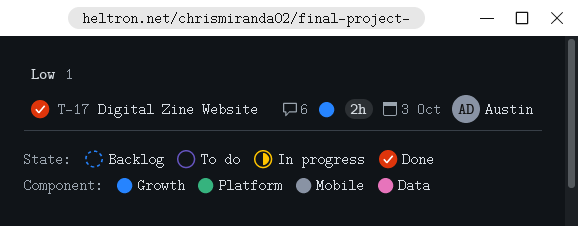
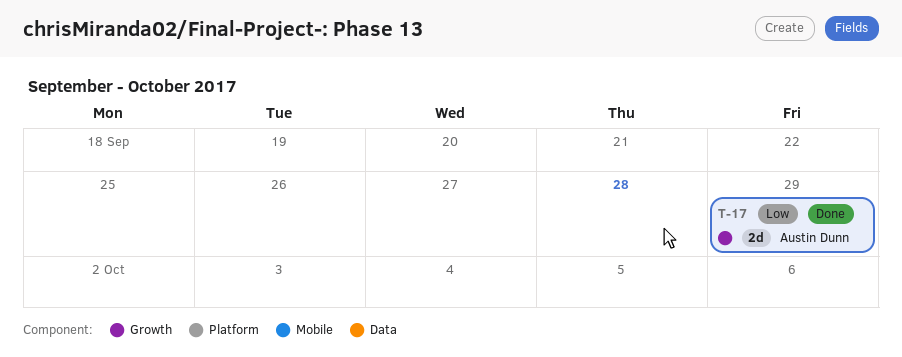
T-17, estimate: 2h -> 2d
T-17, due: Oct 3 -> Sep 29

